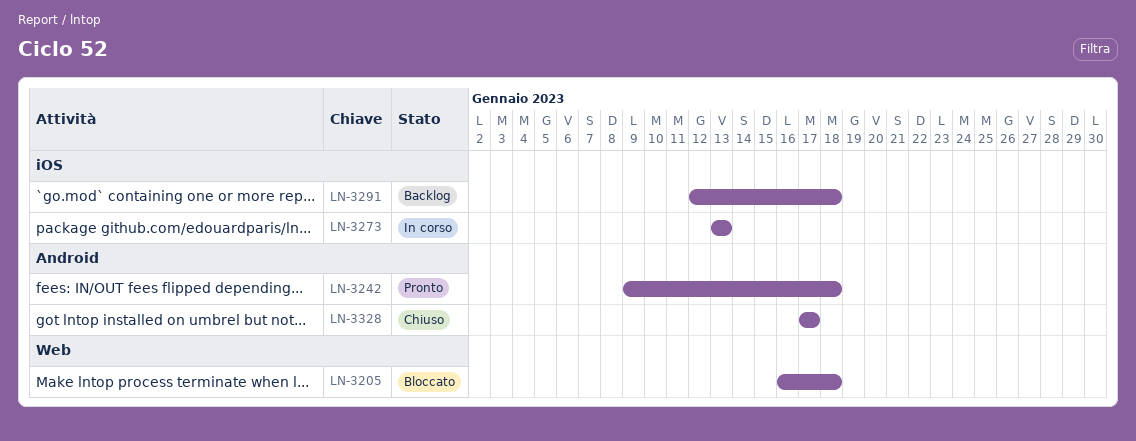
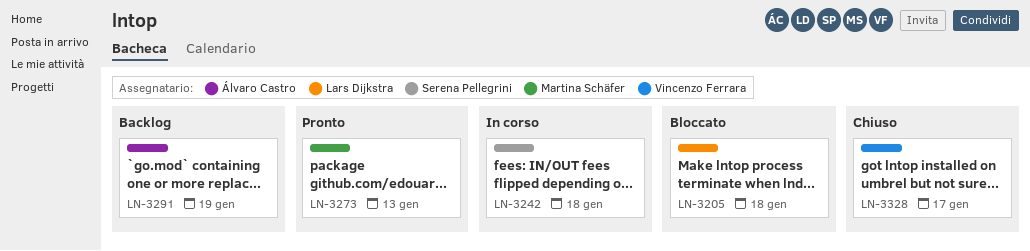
LN-3242, status: Pronto -> In corso
LN-3273, status: In corso -> Pronto
LN-3291, due: Jan 18 -> Jan 19

